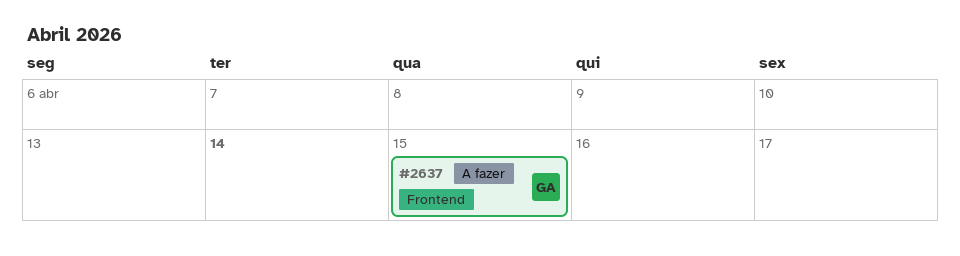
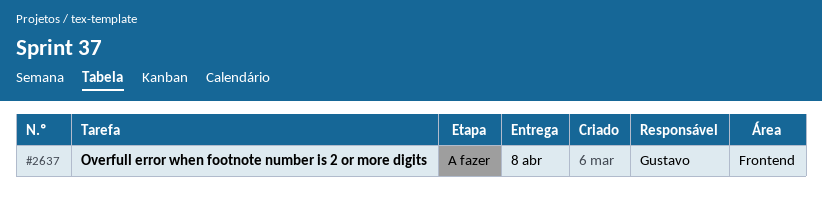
#2637, due: Apr 15 -> Apr 8

